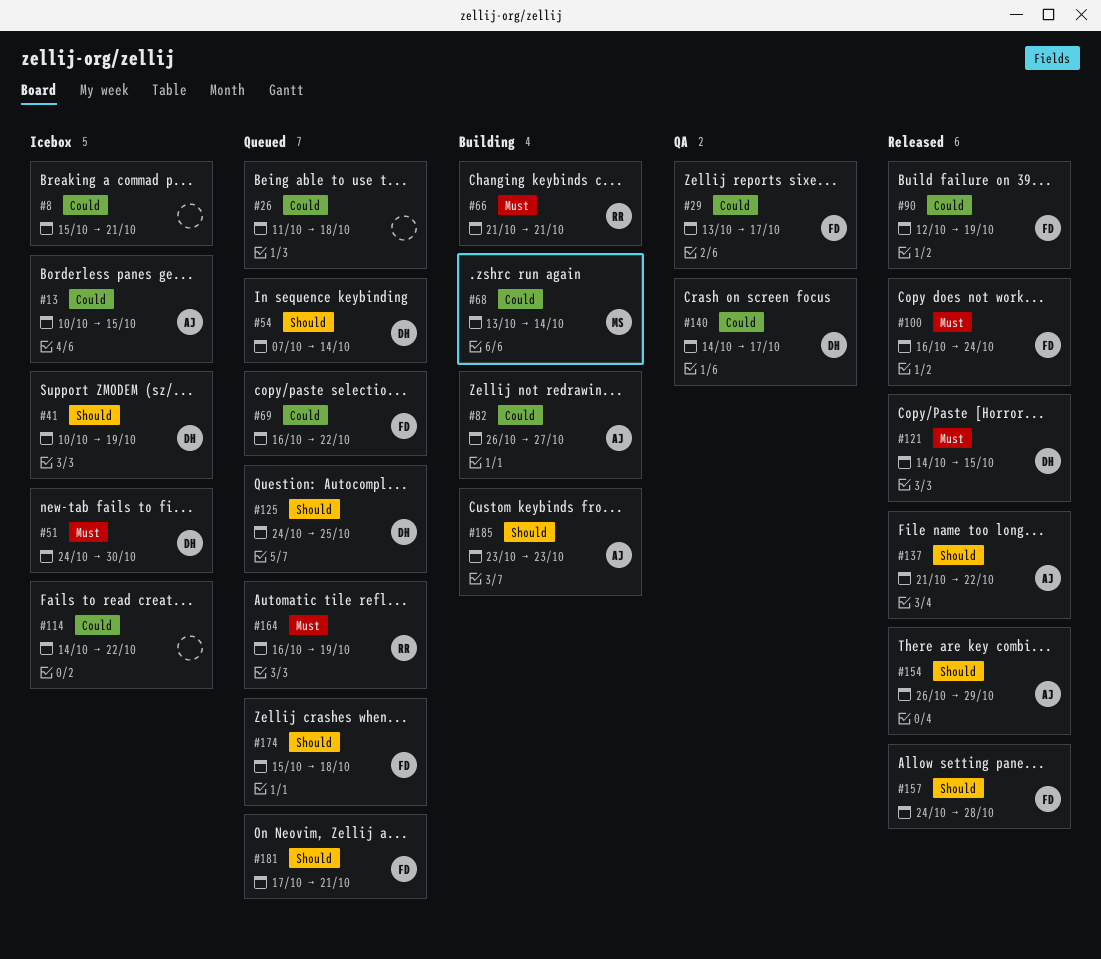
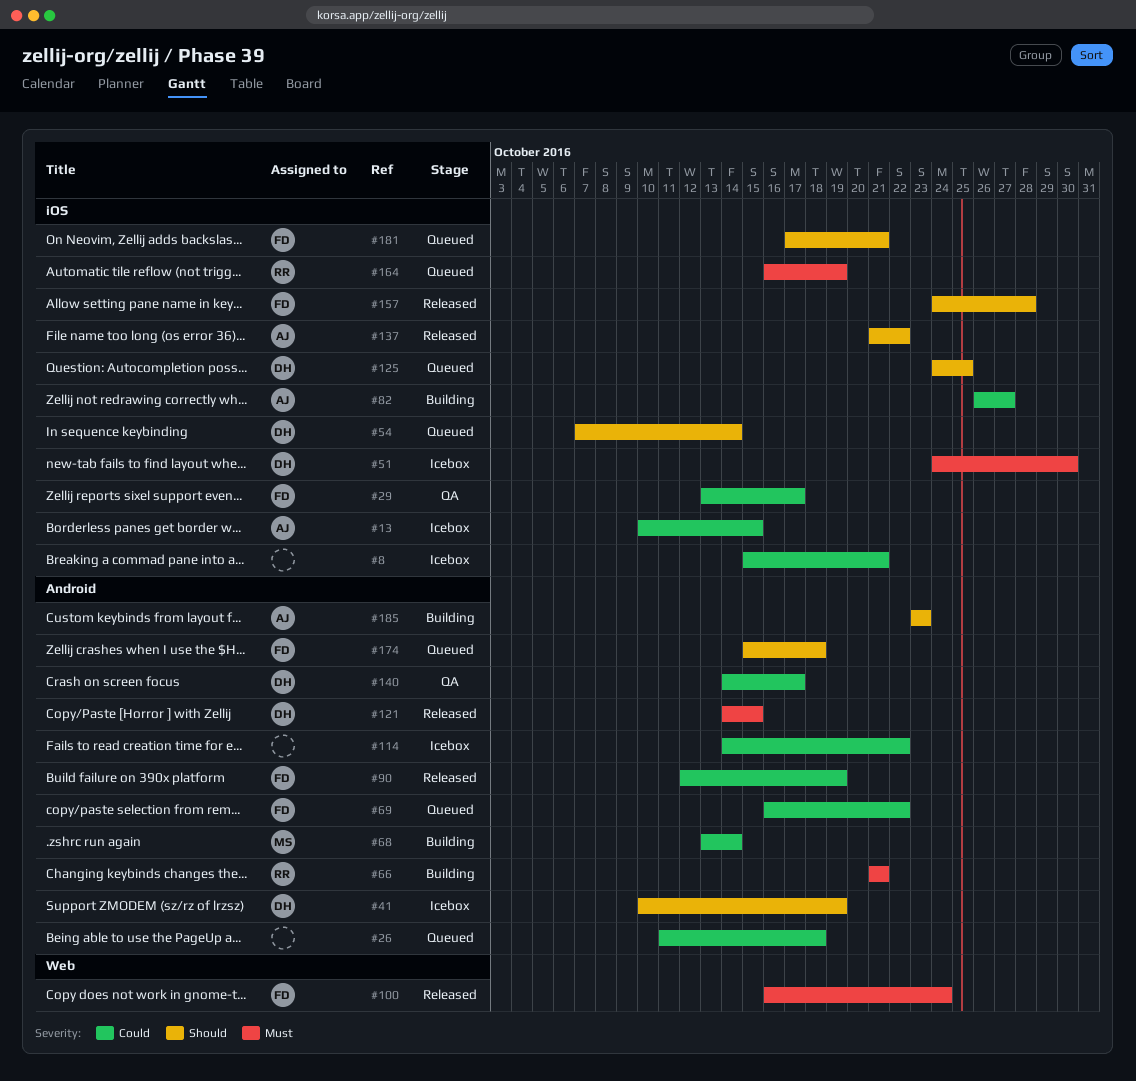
#154: present -> none

